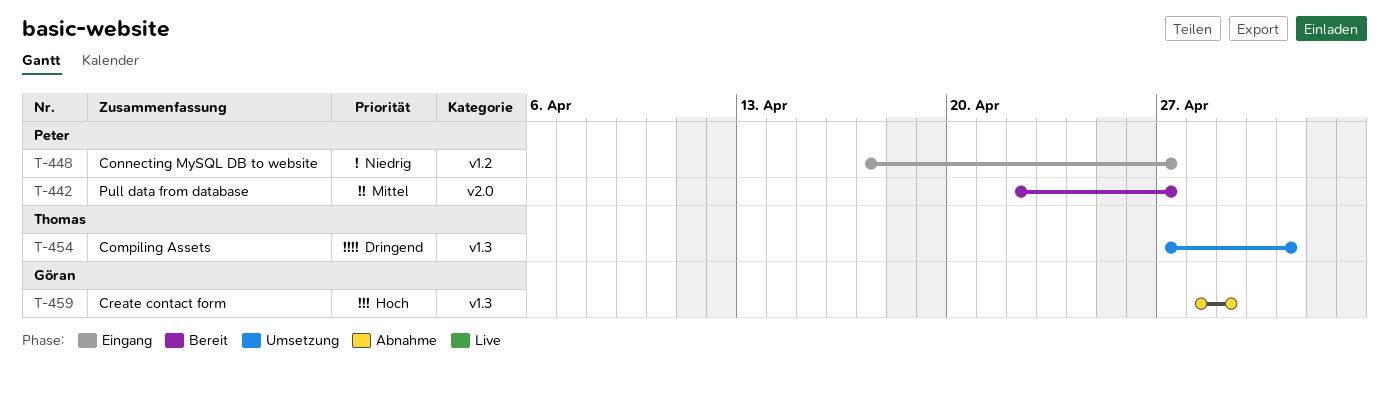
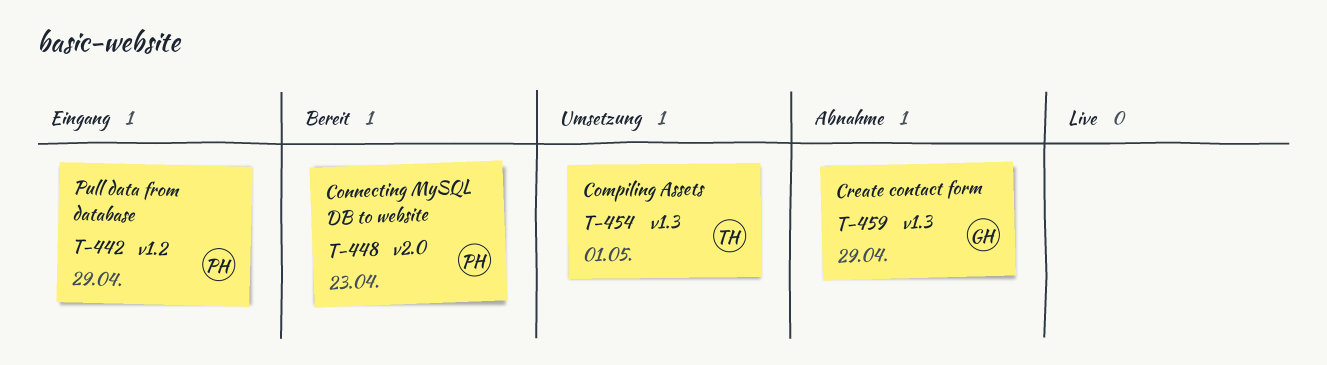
T-442, status: Bereit -> Eingang
T-442, label: v2.0 -> v1.2
T-442, due: Apr 27 -> Apr 29
T-448, status: Eingang -> Bereit
T-448, label: v1.2 -> v2.0
T-448, due: Apr 27 -> Apr 23

